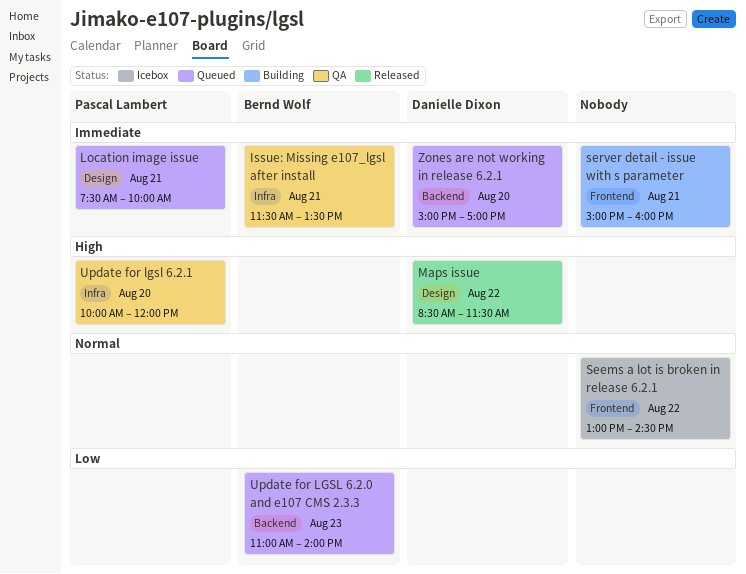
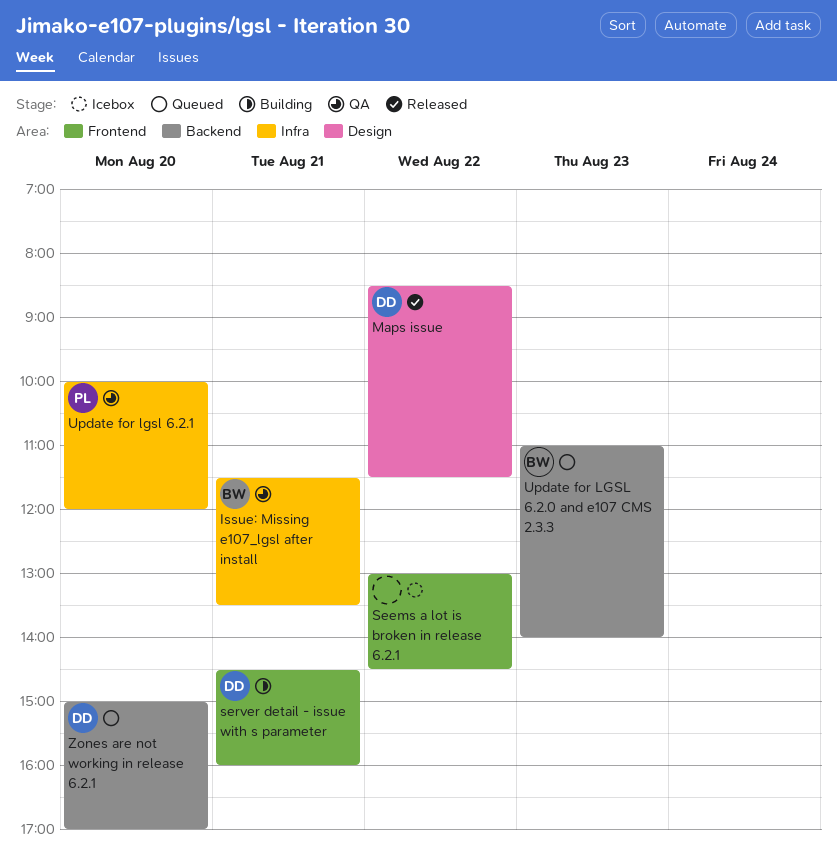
Location image issue: present -> none
server detail - issue with s parameter, owner: none -> Danielle Dixon
server detail - issue with s parameter, begins: 15:00 -> 14:30

